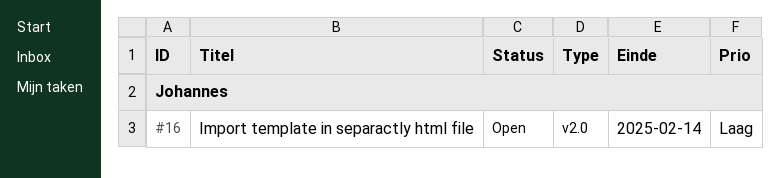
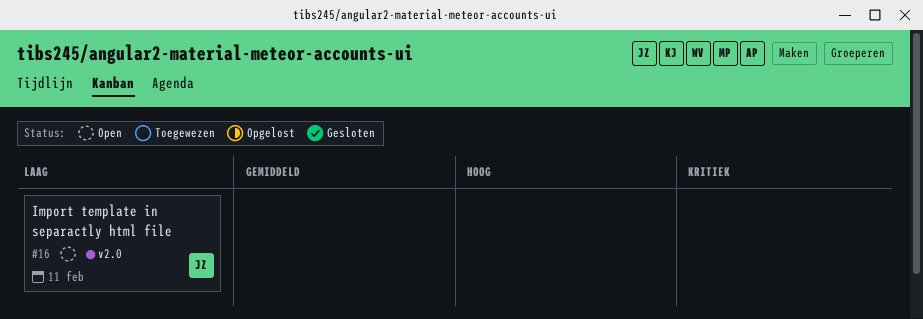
#16, due: Feb 14 -> Feb 11

